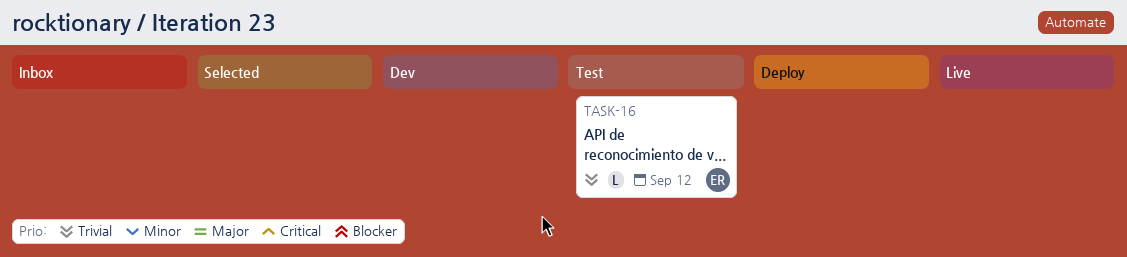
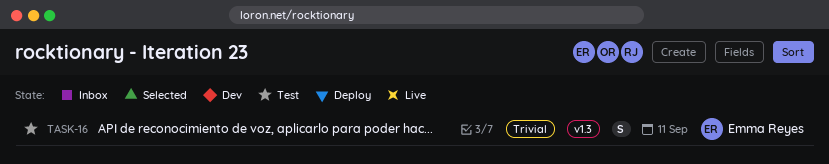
TASK-16, estimate: L -> S
TASK-16, due: Sep 12 -> Sep 11

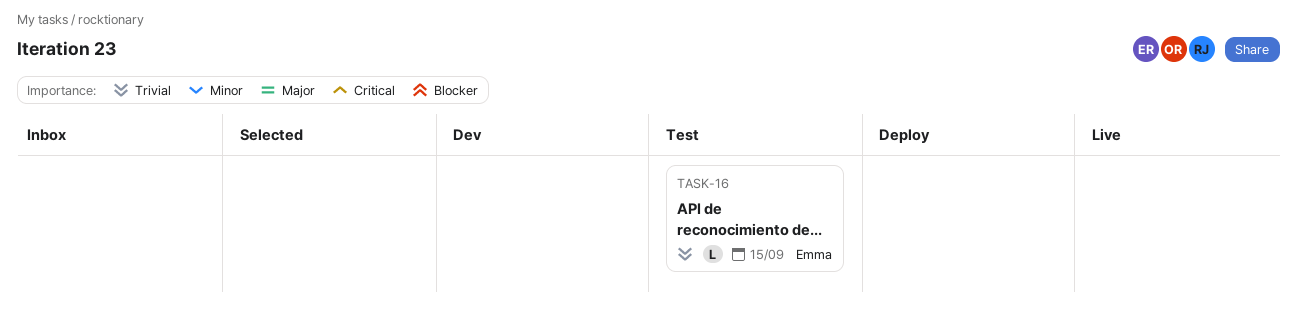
TASK-16, estimate: S -> L
TASK-16, due: Sep 11 -> Sep 15

